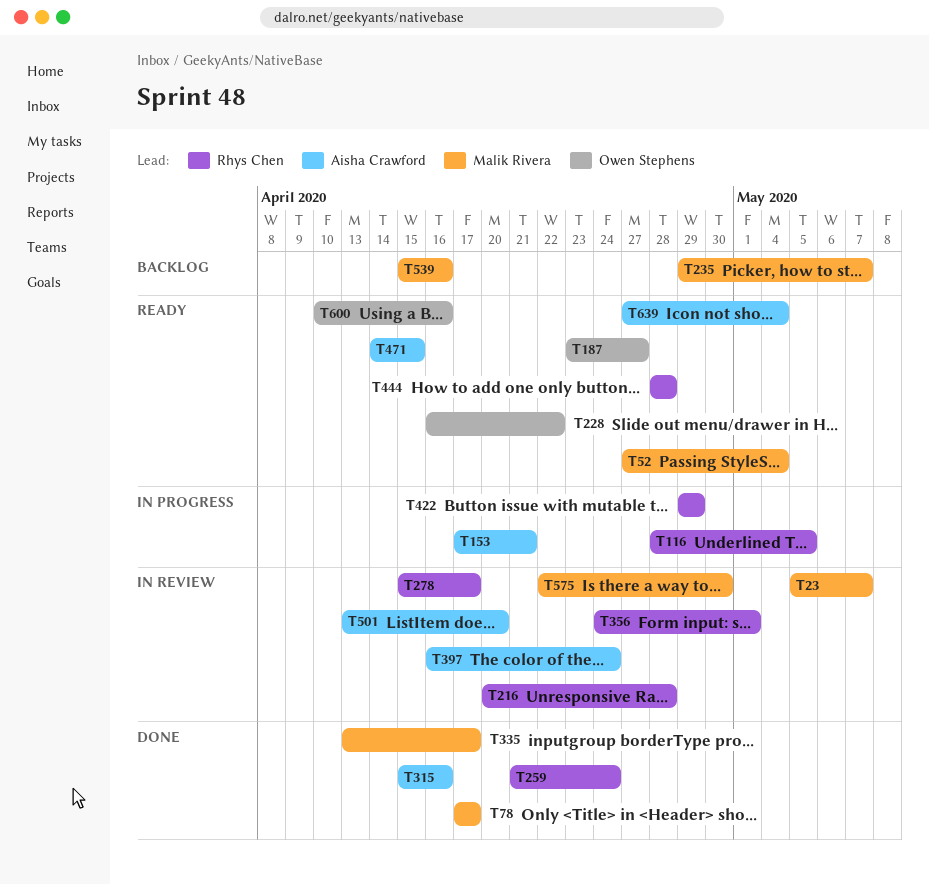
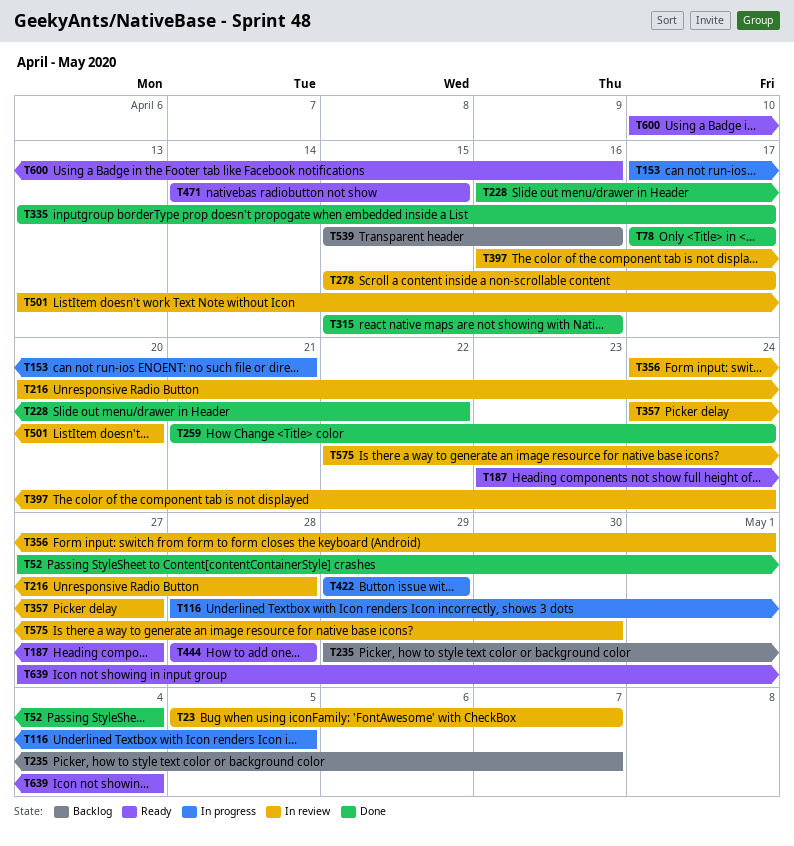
T52, status: Ready -> Done
T228, status: Ready -> Done
T357: none -> present

